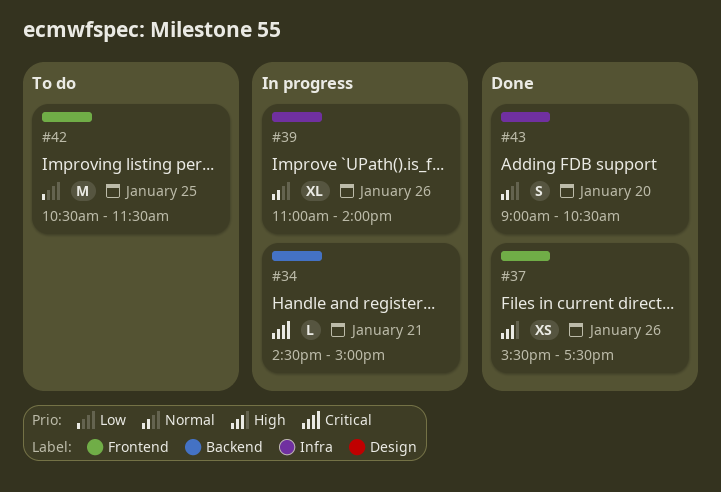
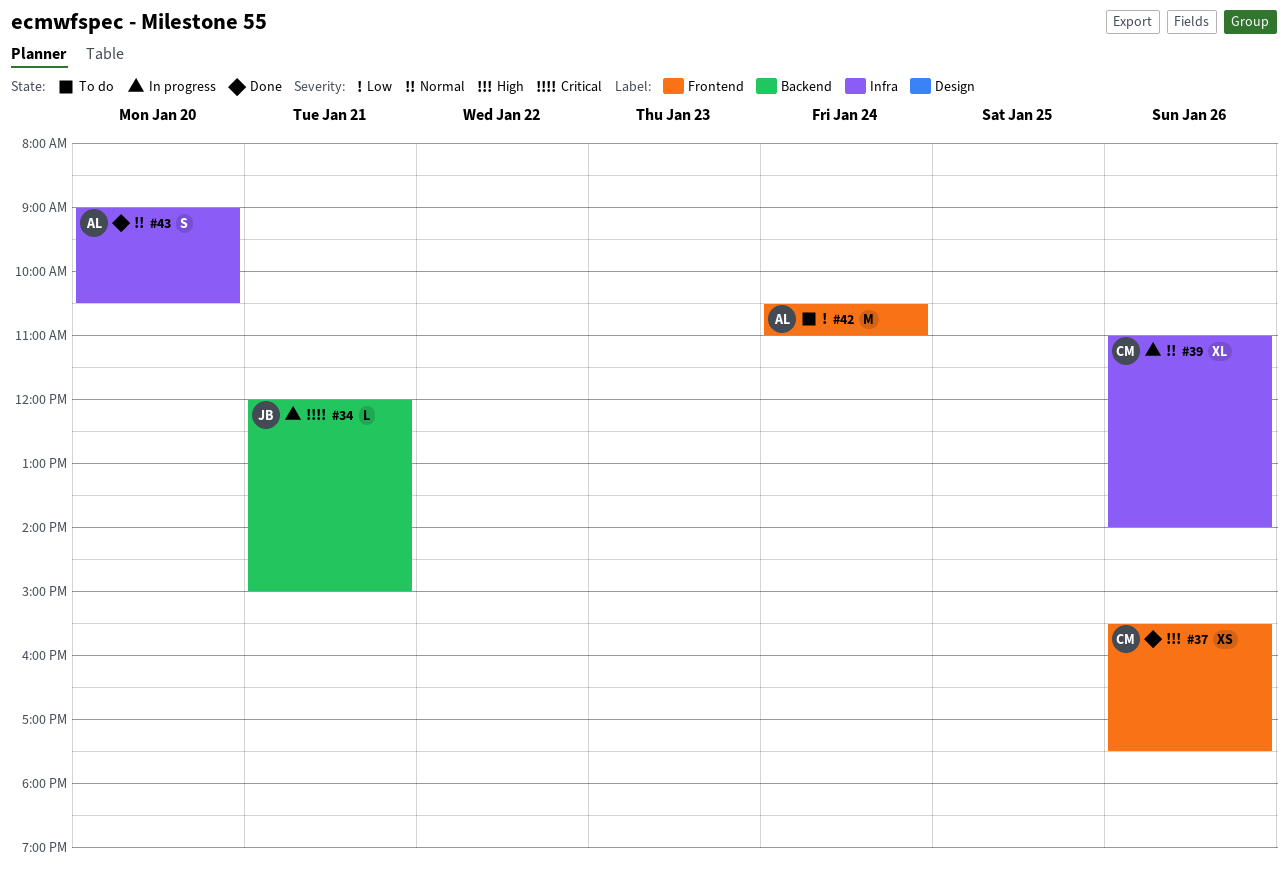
#34, begins: 14:30 -> 12:00
#42, day: Jan 25 -> Jan 24
#42, ends: 11:30 -> 11:00

